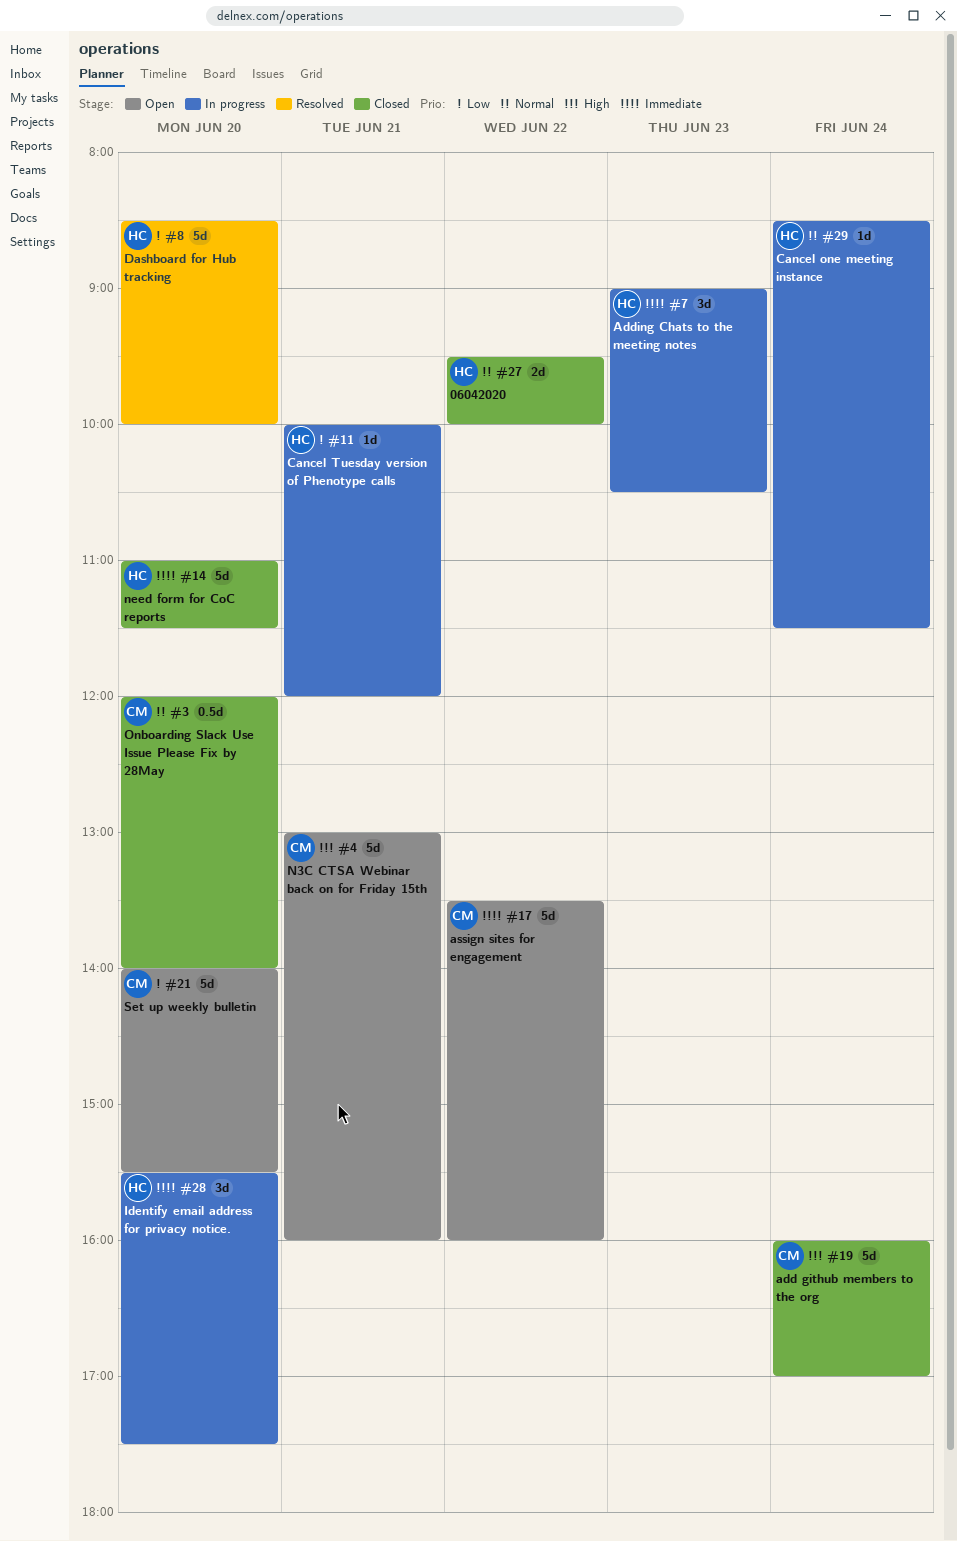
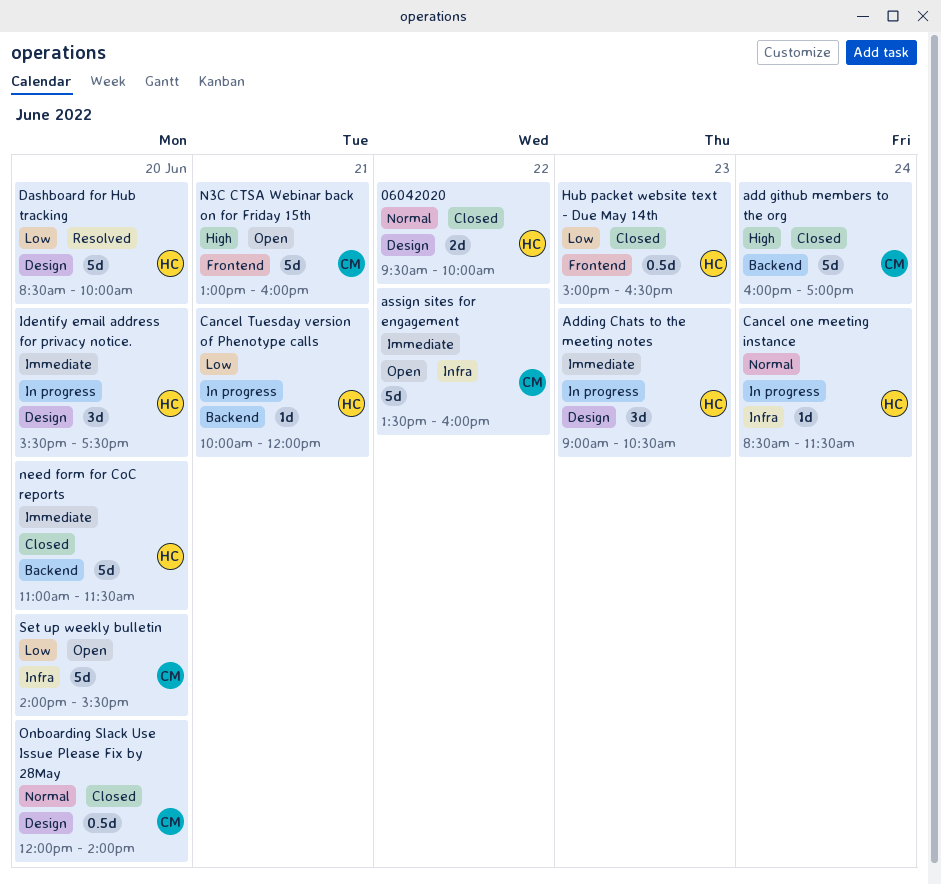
Hub packet website text - Due May 14th: none -> present

